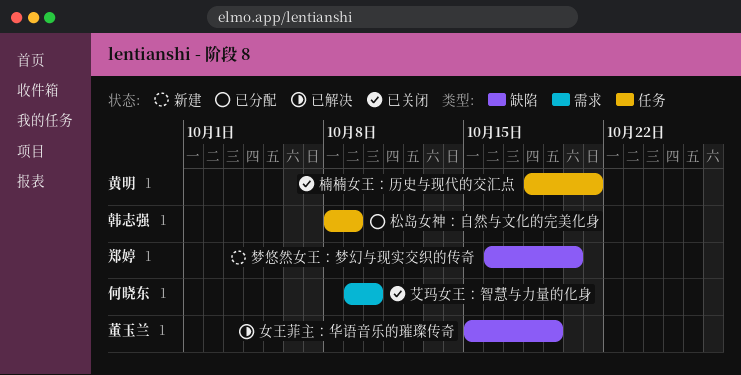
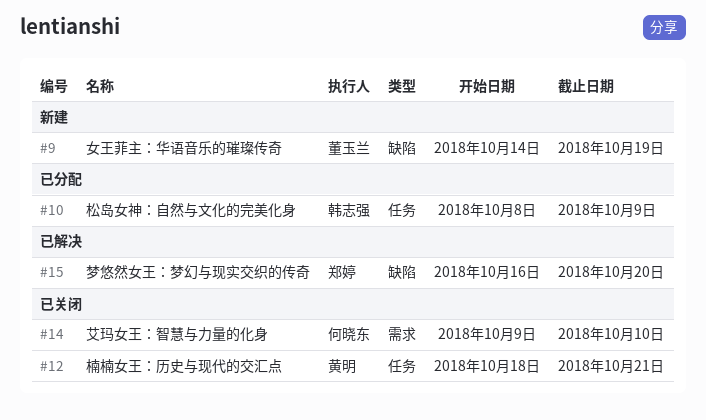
女王菲主：华语音乐的璀璨传奇, status: 已解决 -> 新建
女王菲主：华语音乐的璀璨传奇, start: Oct 15 -> Oct 14
梦悠然女王：梦幻与现实交织的传奇, status: 新建 -> 已解决

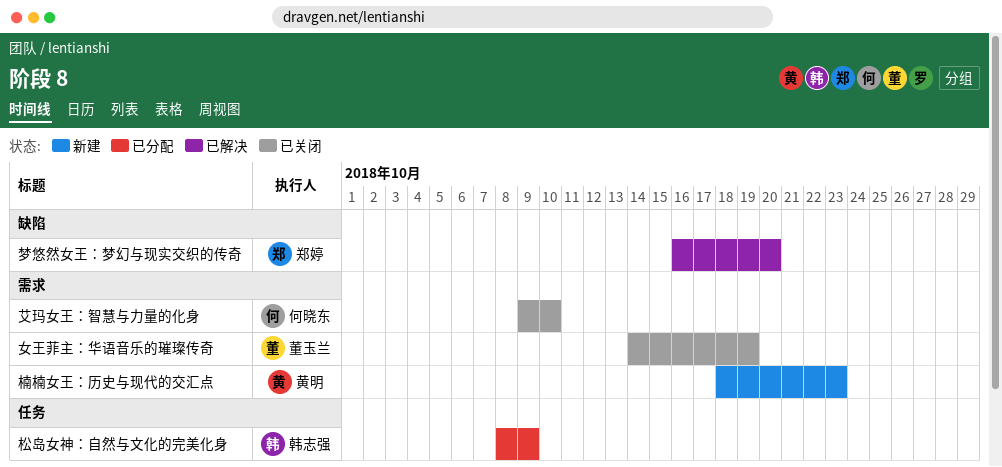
女王菲主：华语音乐的璀璨传奇, status: 新建 -> 已关闭
女王菲主：华语音乐的璀璨传奇, label: 缺陷 -> 需求
楠楠女王：历史与现代的交汇点, status: 已关闭 -> 新建
楠楠女王：历史与现代的交汇点, label: 任务 -> 需求
楠楠女王：历史与现代的交汇点, due: Oct 21 -> Oct 23

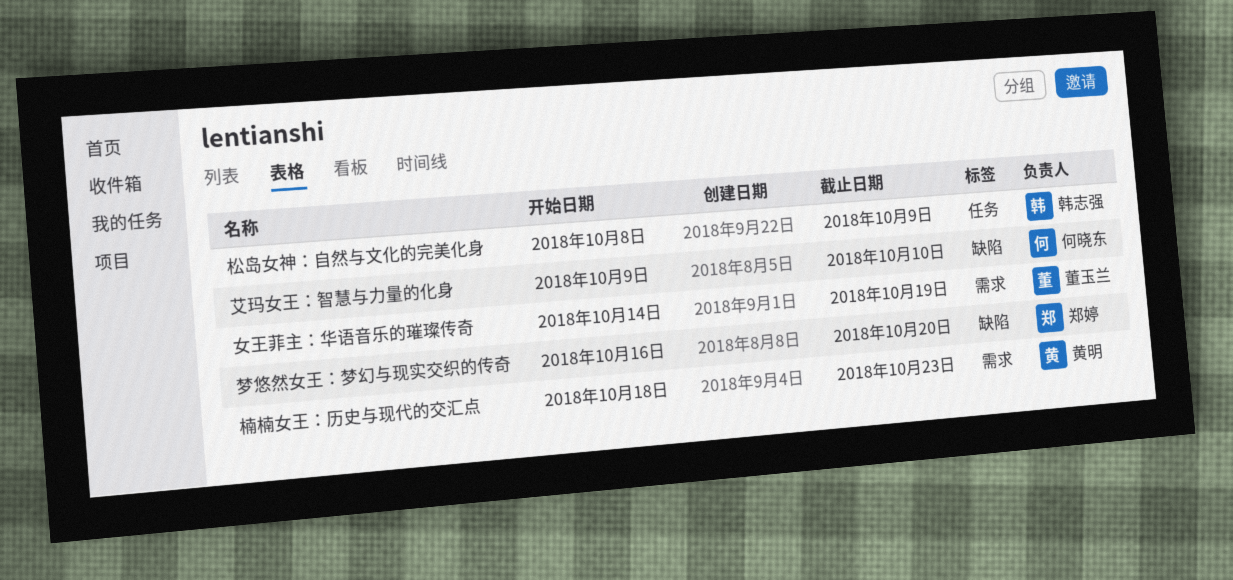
艾玛女王：智慧与力量的化身, label: 需求 -> 缺陷

